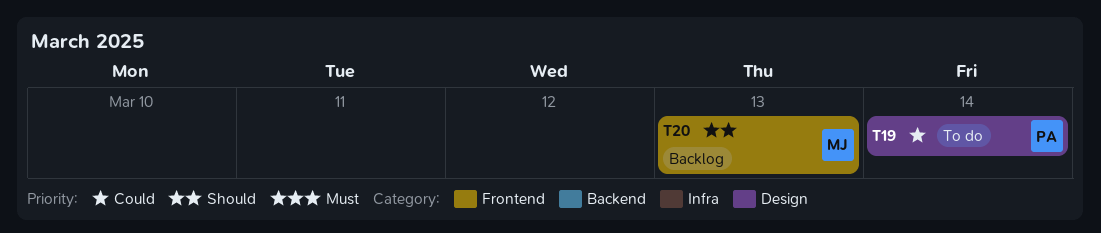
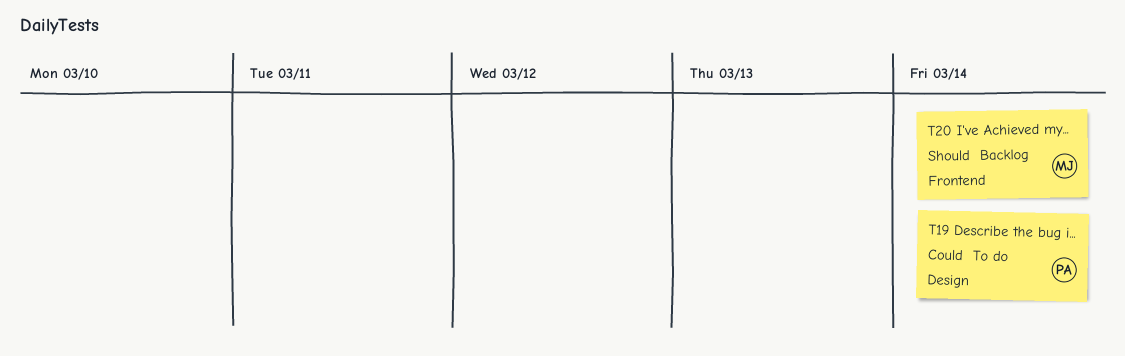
T20, due: Mar 13 -> Mar 14

